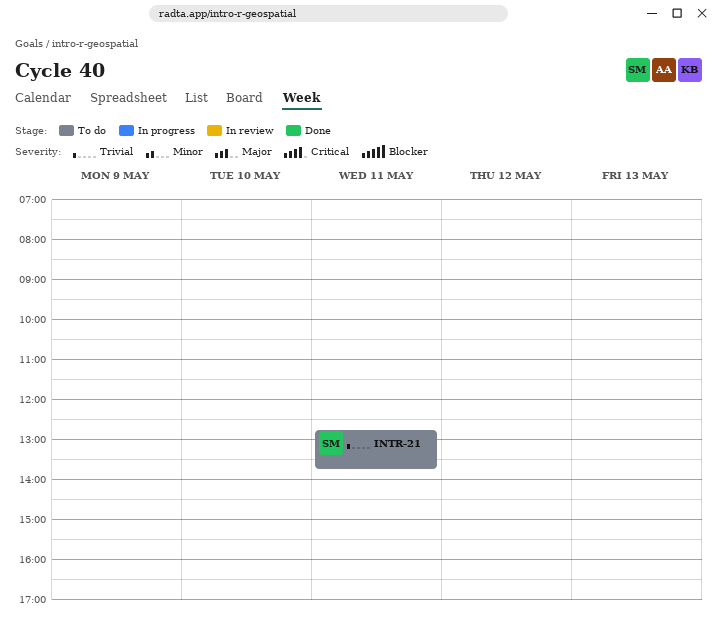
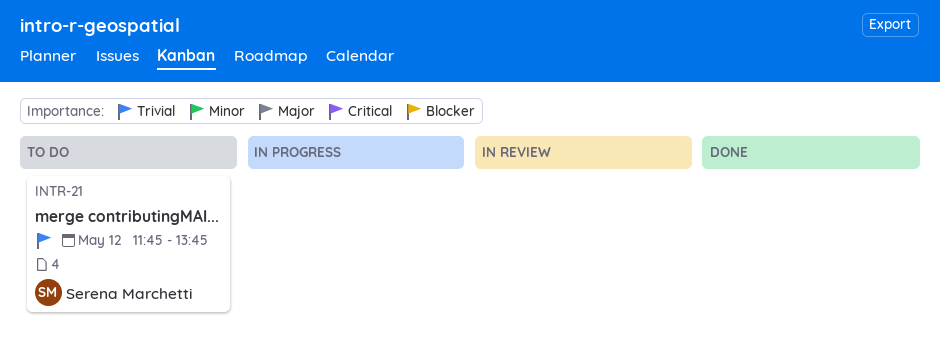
INTR-21, day: May 11 -> May 12
INTR-21, begins: 12:45 -> 11:45

